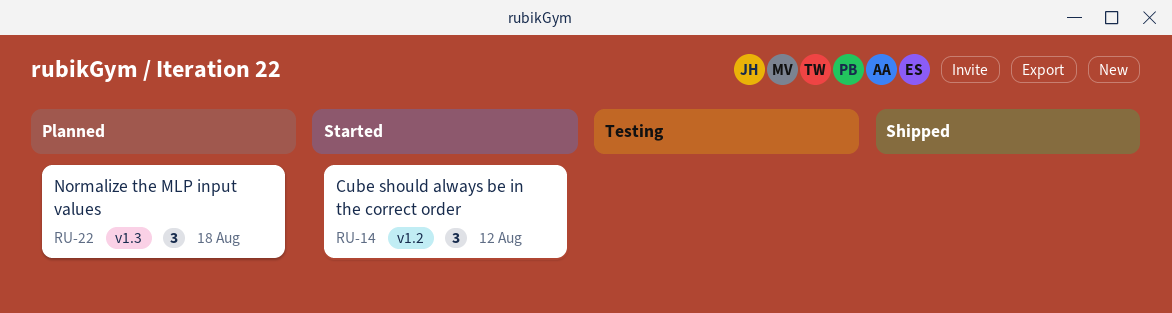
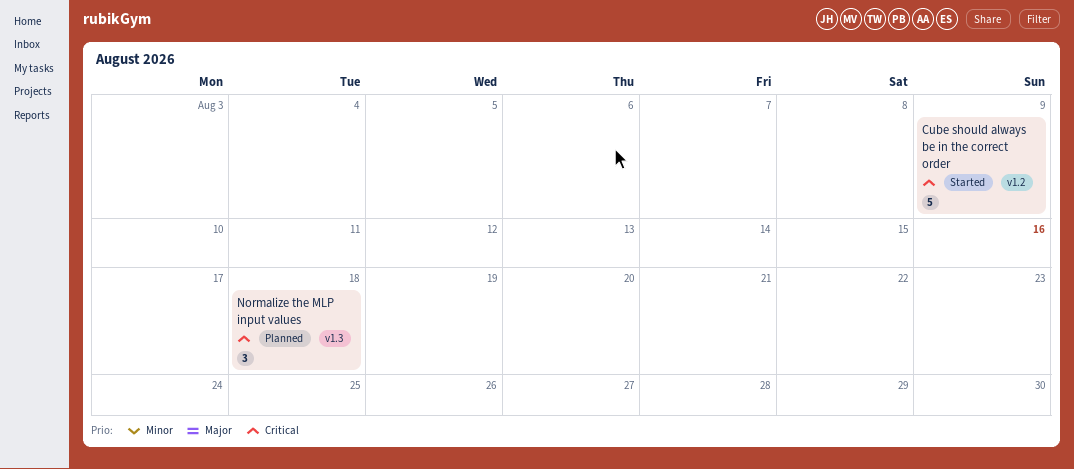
Cube should always be in the correct order, estimate: 3 -> 5
Cube should always be in the correct order, due: Aug 12 -> Aug 9

